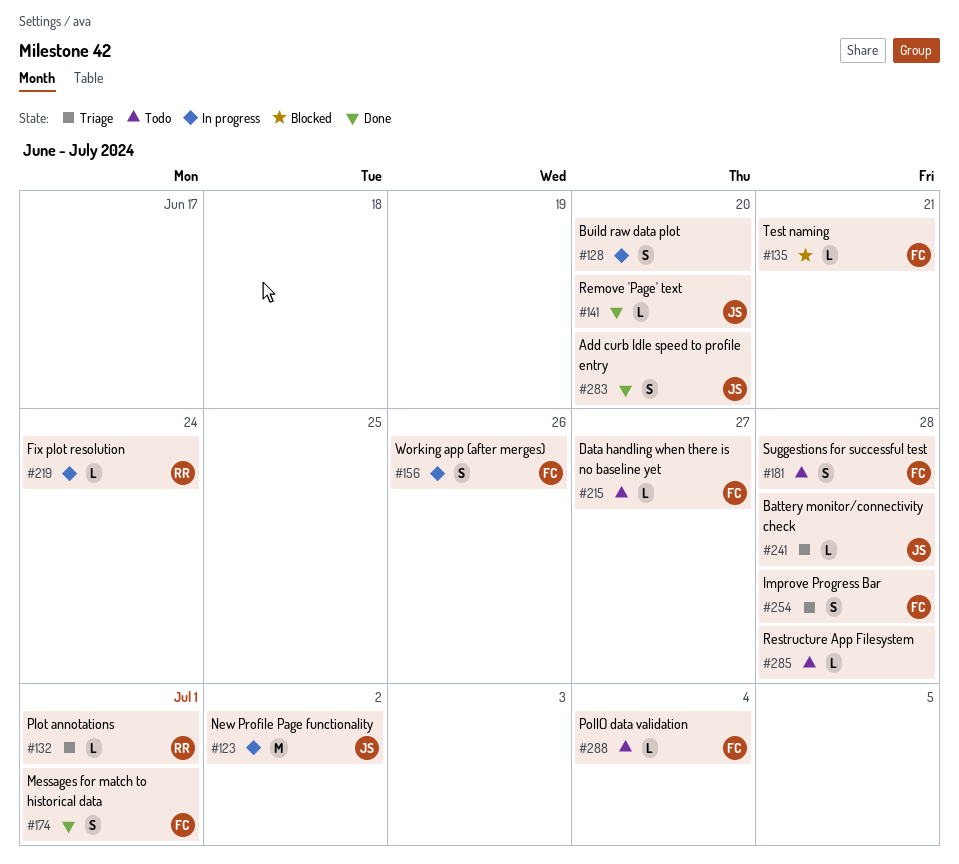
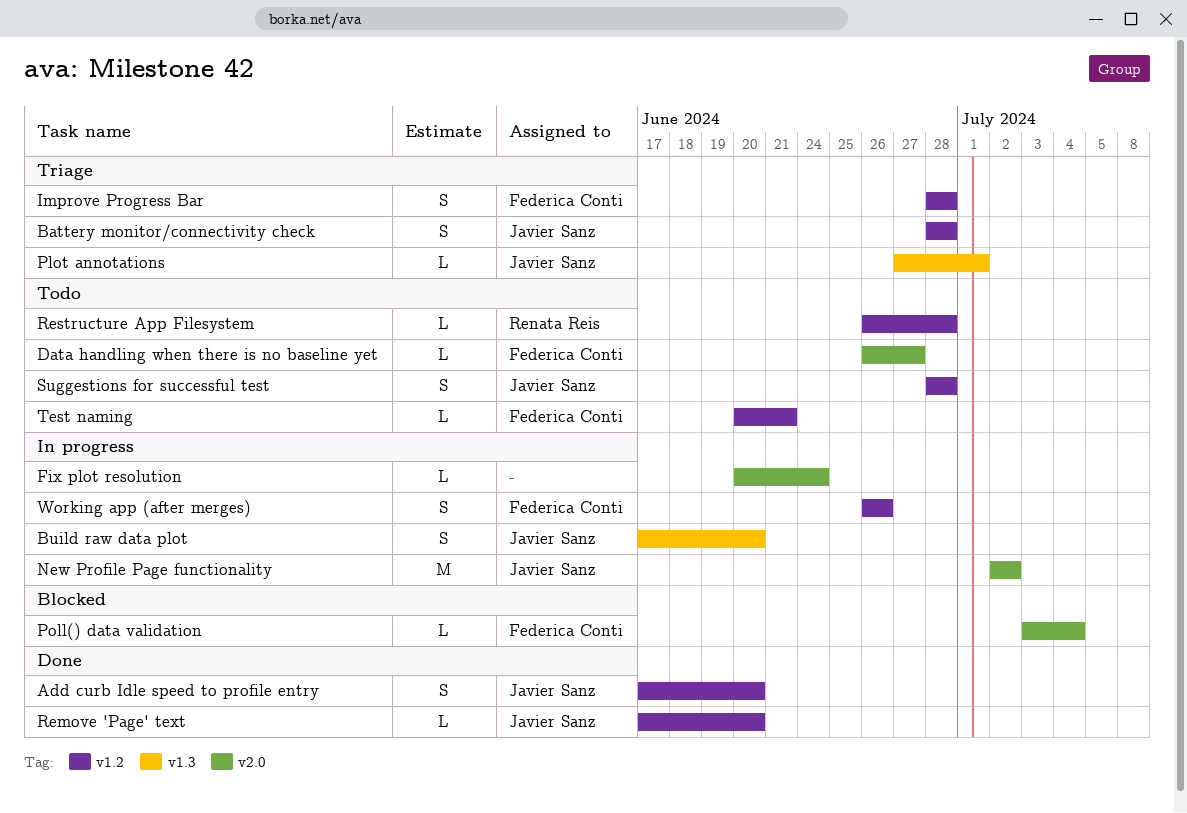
Battery monitor/connectivity check, estimate: L -> S
Build raw data plot, owner: none -> Javier Sanz
Fix plot resolution, owner: Renata Reis -> none
Messages for match to historical data: present -> none
Plot annotations, owner: Renata Reis -> Javier Sanz
Poll() data validation, status: Todo -> Blocked
Restructure App Filesystem, owner: none -> Renata Reis
Suggestions for successful test, owner: Federica Conti -> Javier Sanz
Test naming, status: Blocked -> Todo

